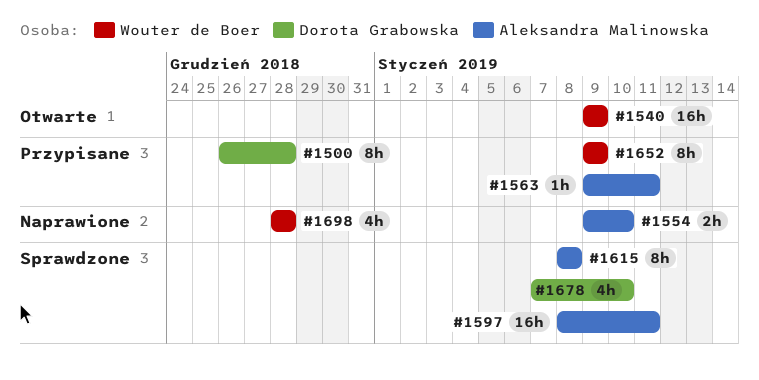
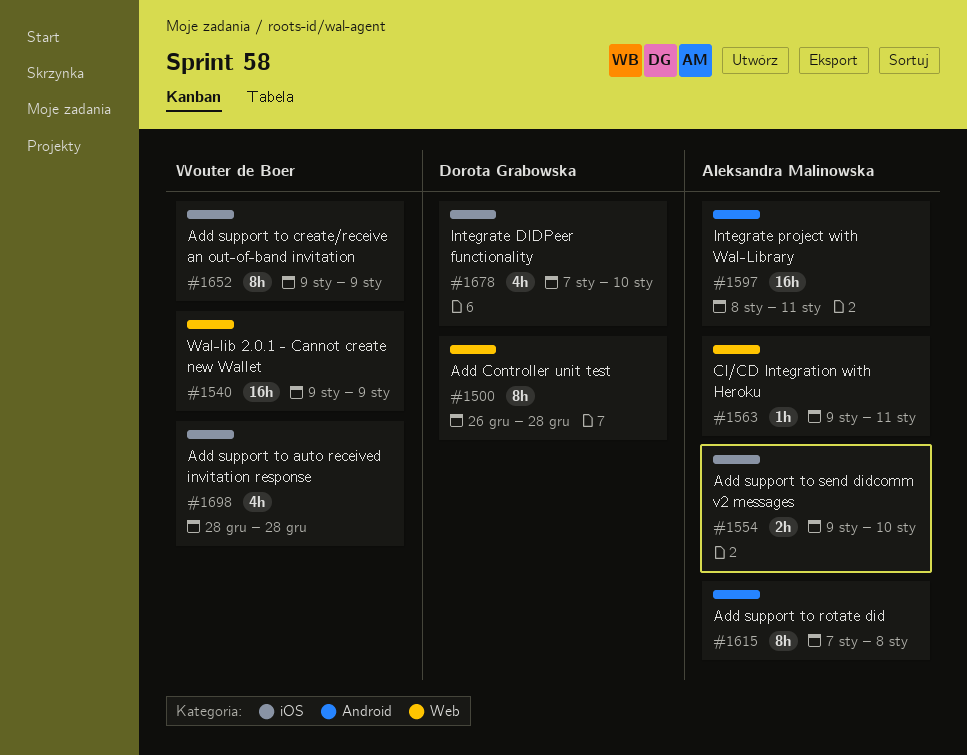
#1615, start: Jan 8 -> Jan 7

